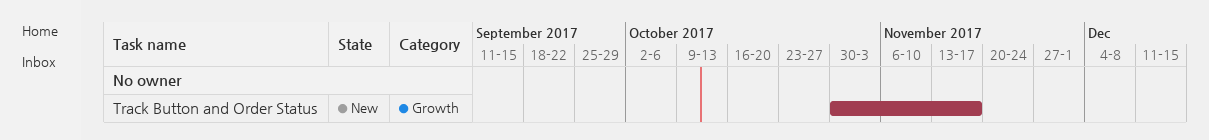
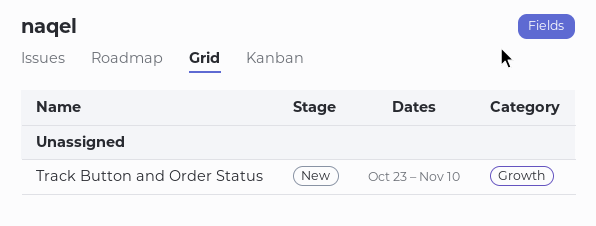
Track Button and Order Status, start: Oct 30 -> Oct 23
Track Button and Order Status, due: Nov 17 -> Nov 10

